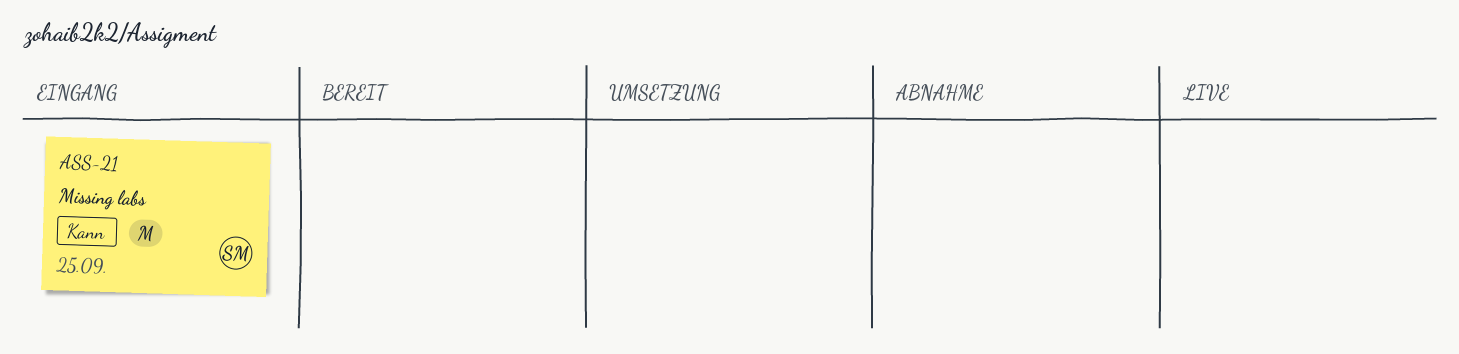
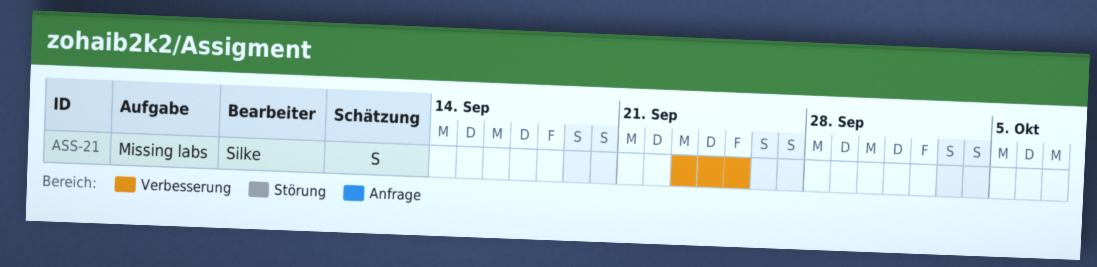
ASS-21, estimate: M -> S

